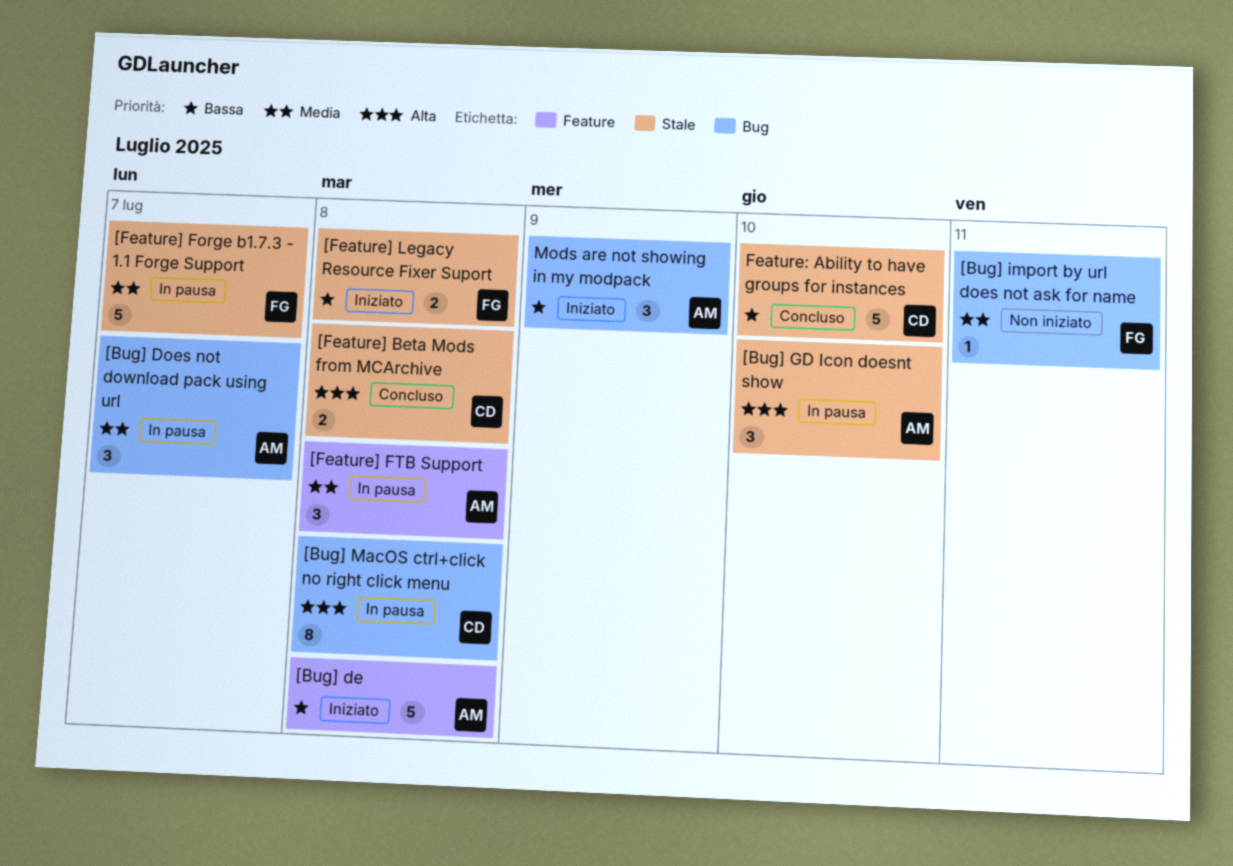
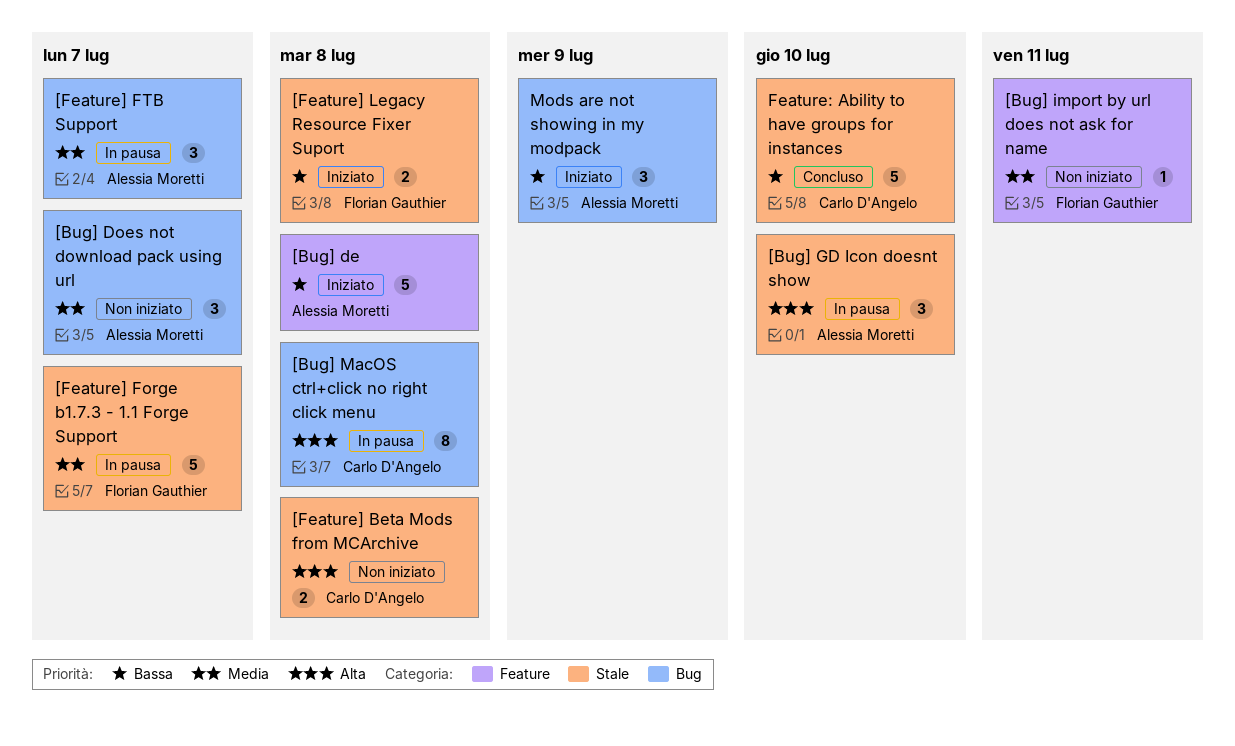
[Bug] Does not download pack using url, status: In pausa -> Non iniziato
[Bug] import by url does not ask for name, label: Bug -> Feature
[Feature] Beta Mods from MCArchive, status: Concluso -> Non iniziato
[Feature] FTB Support, label: Feature -> Bug
[Feature] FTB Support, due: Jul 8 -> Jul 7

